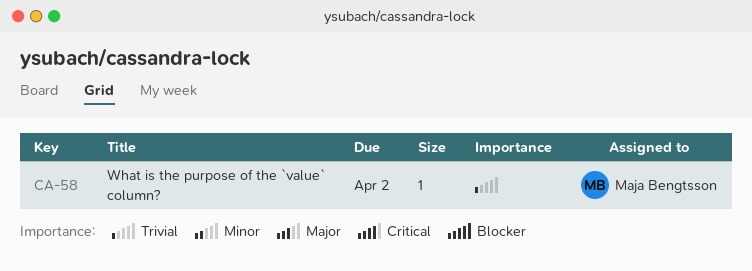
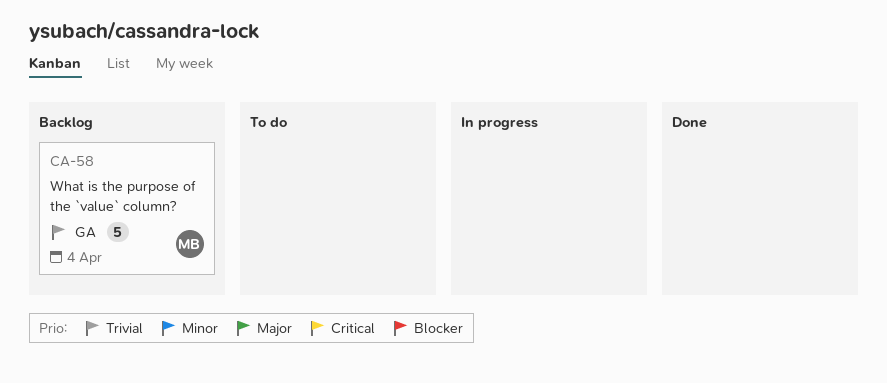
CA-58, estimate: 1 -> 5
CA-58, due: Apr 2 -> Apr 4

